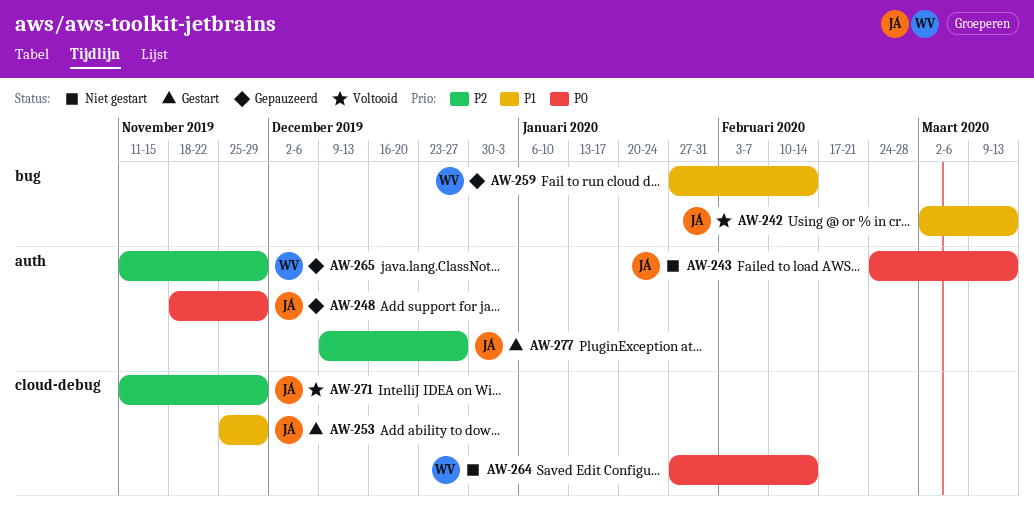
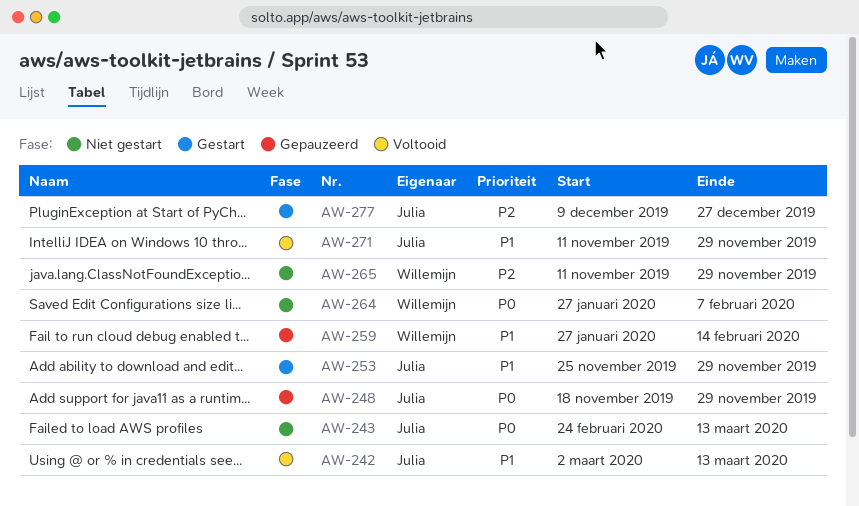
AW-264, due: Feb 14 -> Feb 7
AW-265, status: Gepauzeerd -> Niet gestart
AW-271, priority: P2 -> P1

